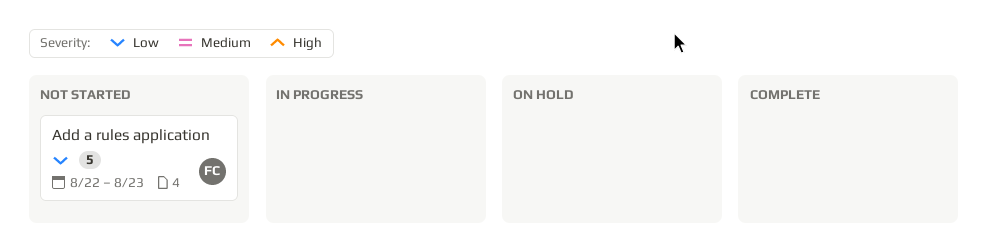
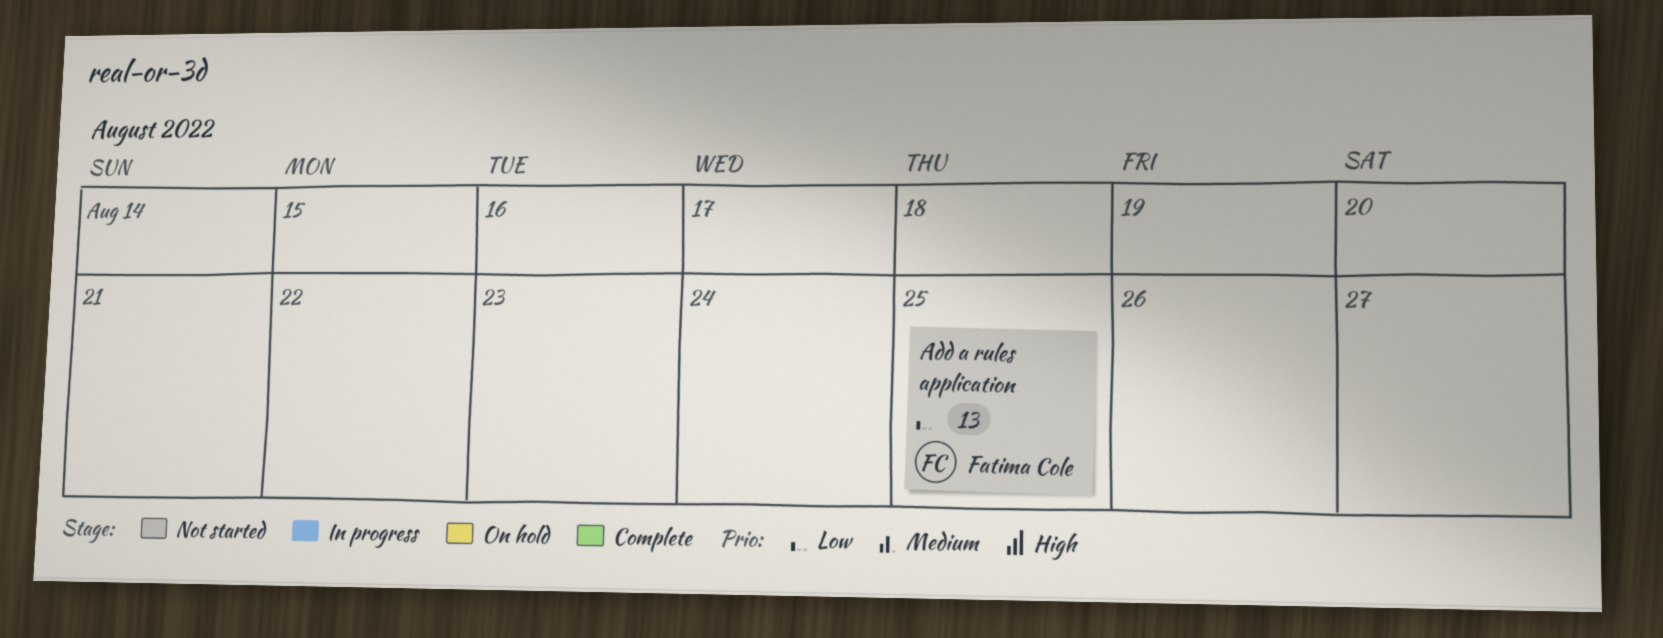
Add a rules application, estimate: 5 -> 13
Add a rules application, due: Aug 23 -> Aug 25

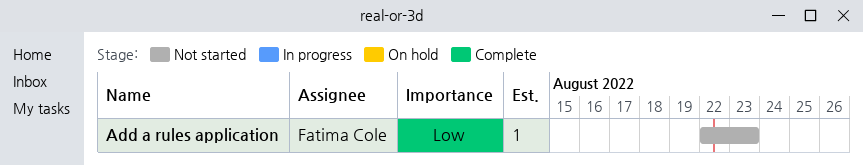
Add a rules application, estimate: 13 -> 1
Add a rules application, due: Aug 25 -> Aug 23

